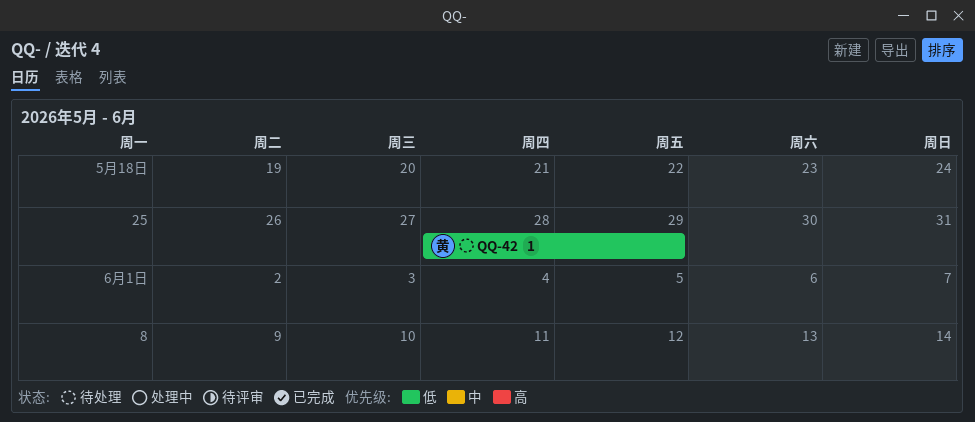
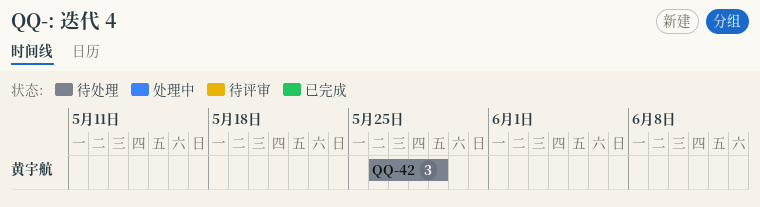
QQ-42, estimate: 1 -> 3
QQ-42, start: May 28 -> May 26

